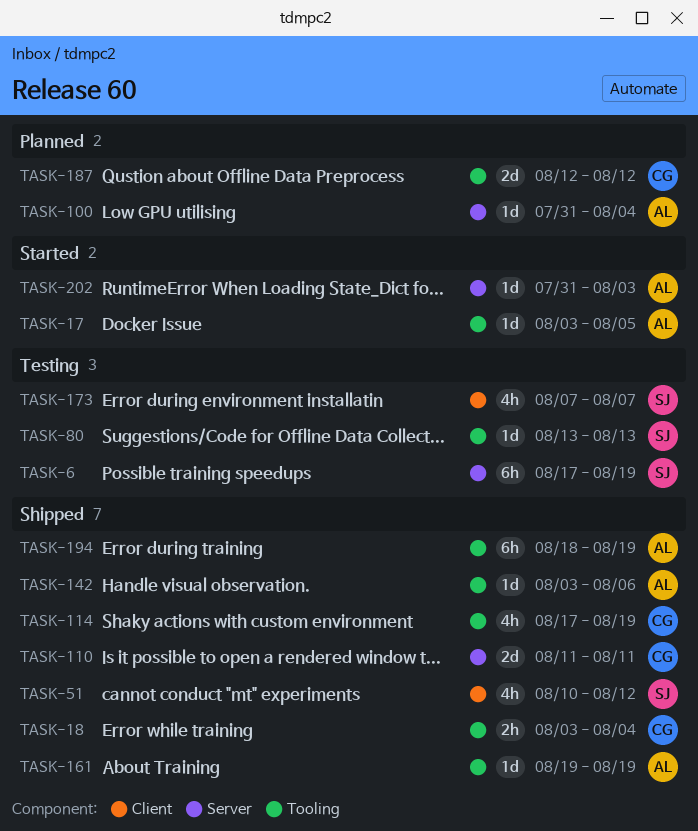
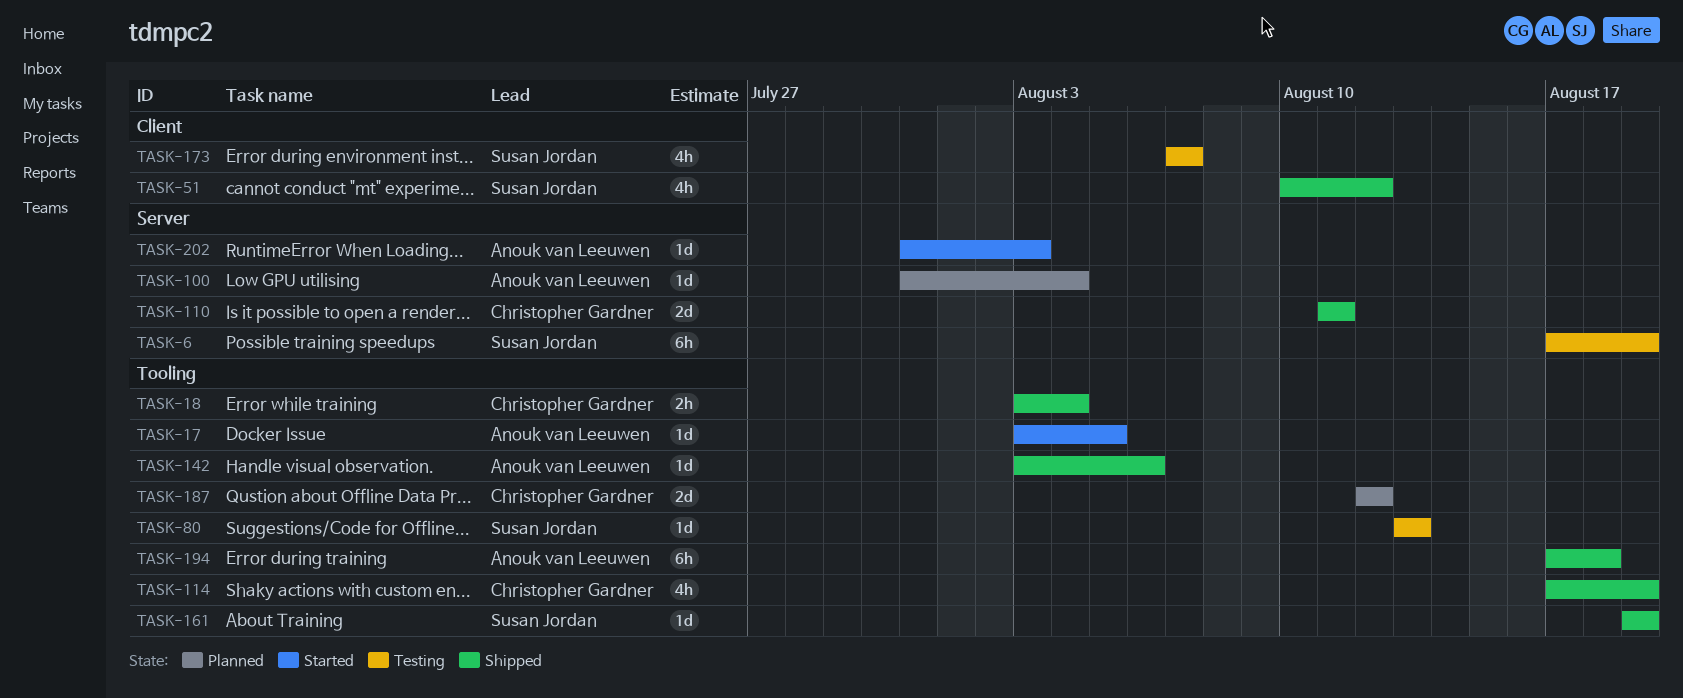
TASK-161, owner: Anouk van Leeuwen -> Susan Jordan
TASK-194, start: Aug 18 -> Aug 17
TASK-194, due: Aug 19 -> Aug 18

